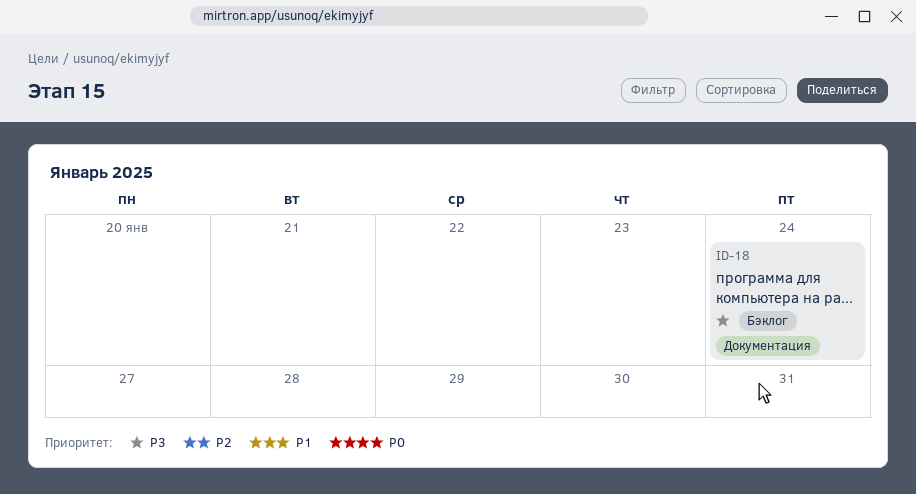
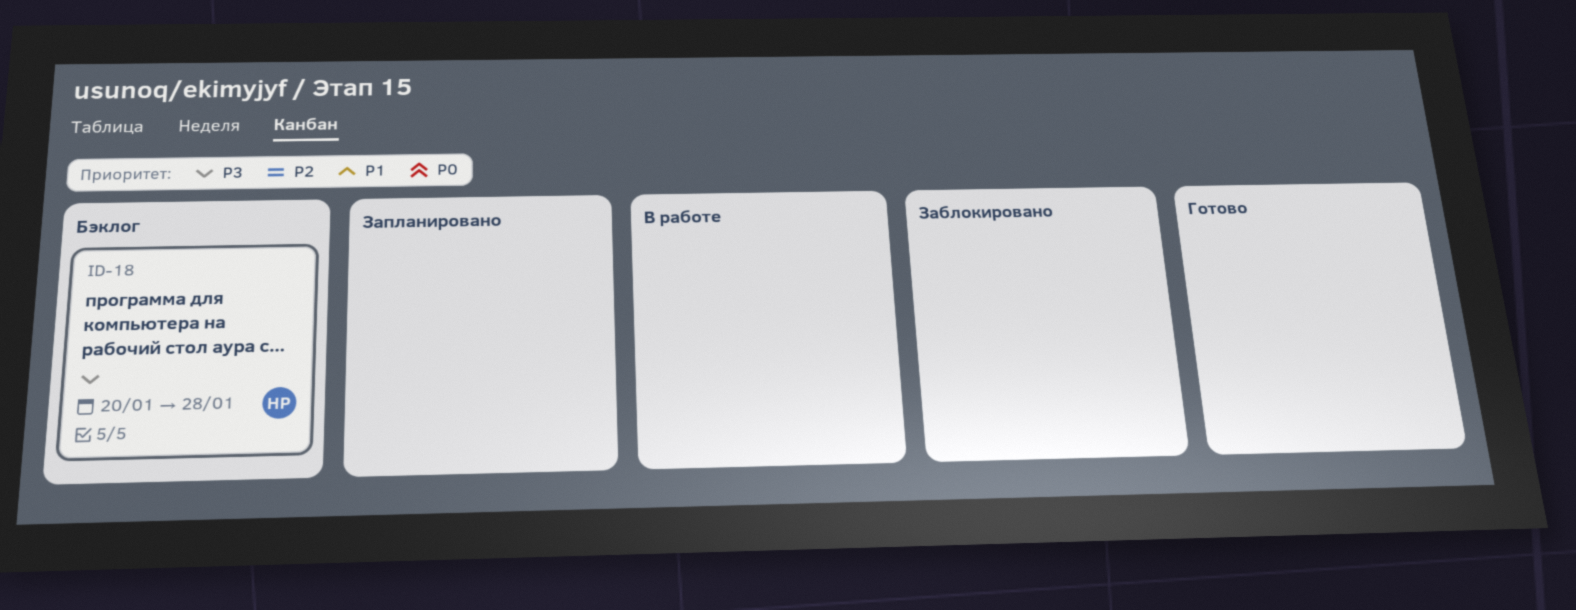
ID-18, due: Jan 24 -> Jan 28

